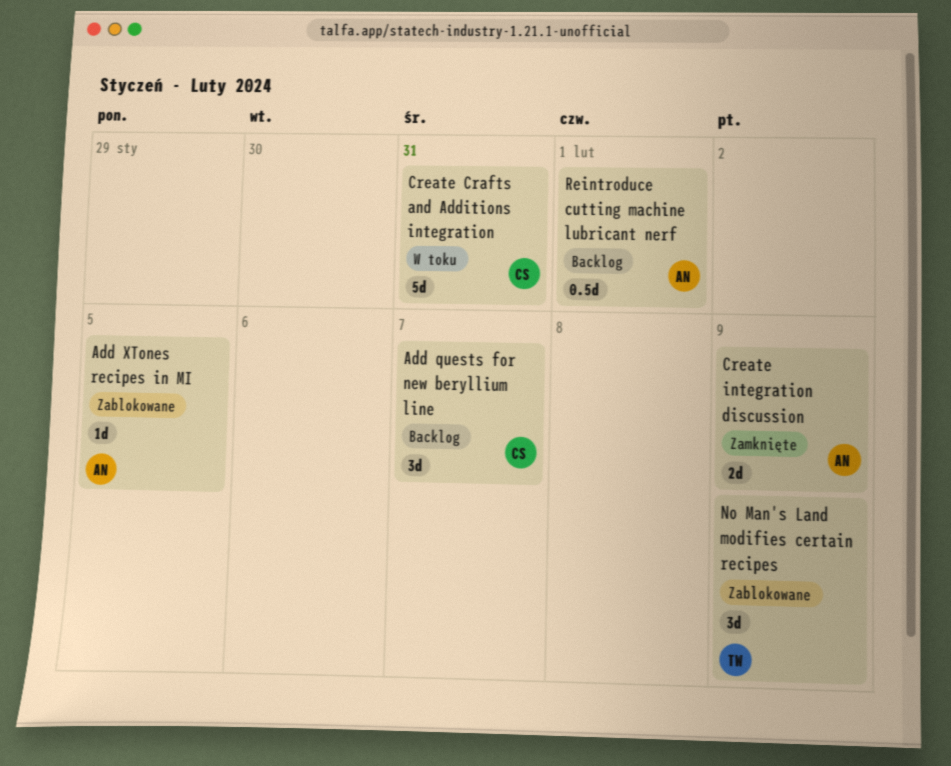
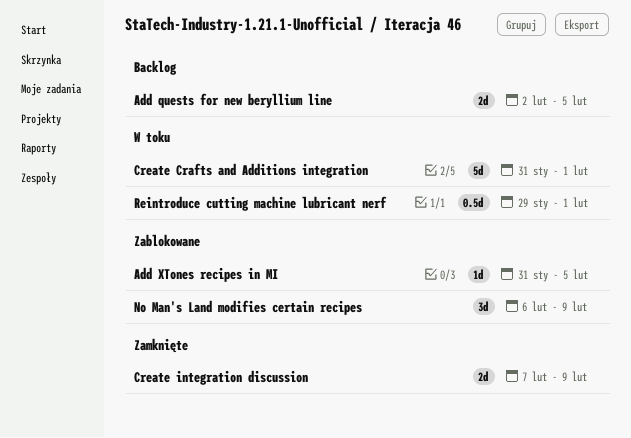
Add quests for new beryllium line, estimate: 3d -> 2d
Add quests for new beryllium line, due: Feb 7 -> Feb 5
Create Crafts and Additions integration, due: Jan 31 -> Feb 1
Reintroduce cutting machine lubricant nerf, status: Backlog -> W toku

